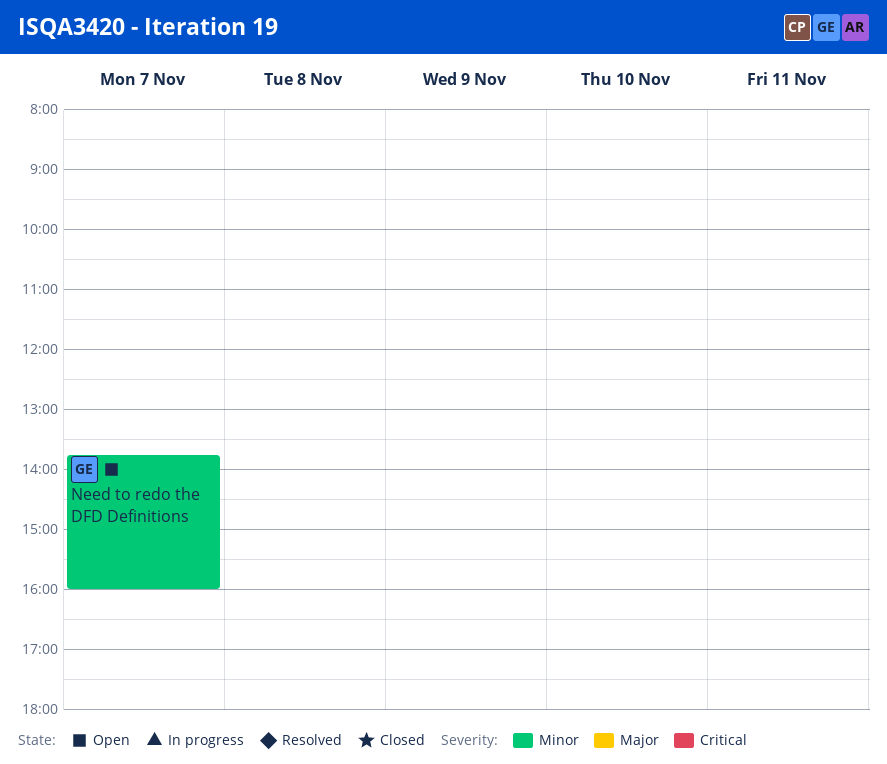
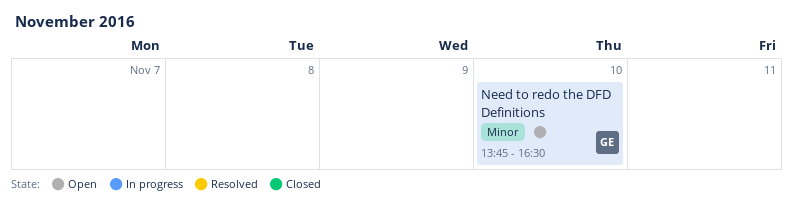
Need to redo the DFD Definitions, day: Nov 7 -> Nov 10
Need to redo the DFD Definitions, ends: 16:00 -> 16:30

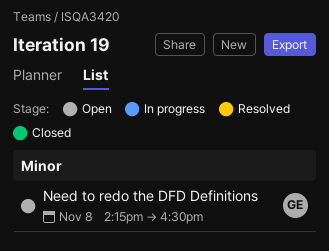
Need to redo the DFD Definitions, day: Nov 10 -> Nov 8
Need to redo the DFD Definitions, begins: 13:45 -> 14:15

